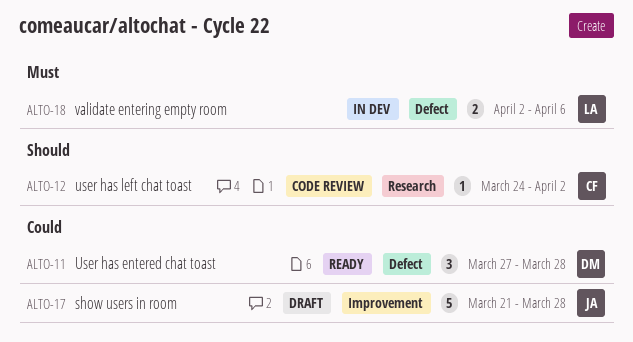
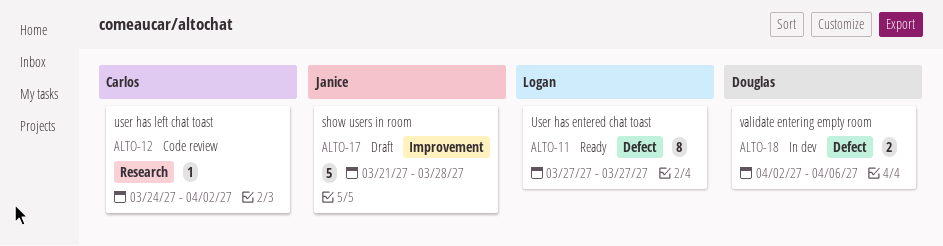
ALTO-11, owner: Douglas -> Logan
ALTO-11, estimate: 3 -> 8
ALTO-11, due: Mar 28 -> Mar 27
ALTO-18, owner: Logan -> Douglas

